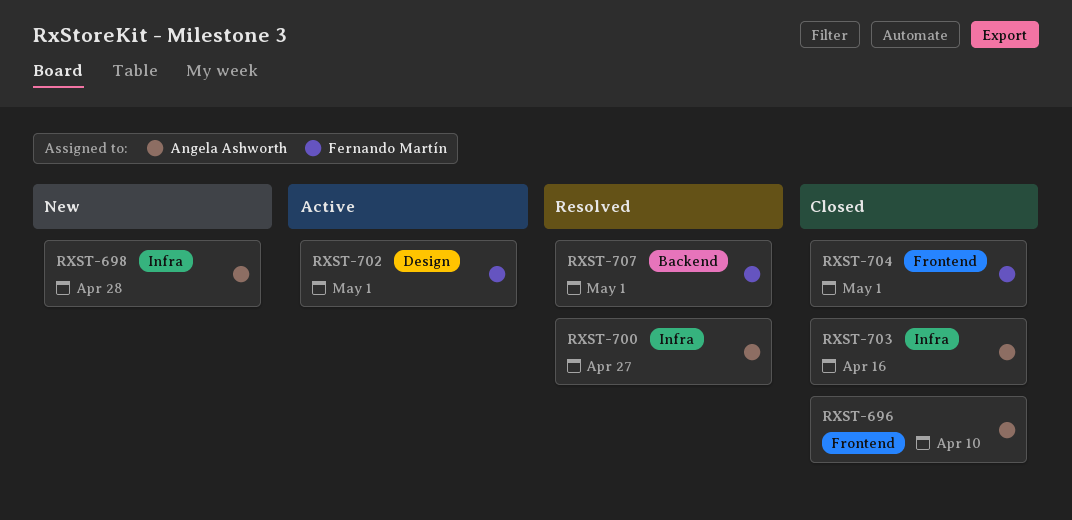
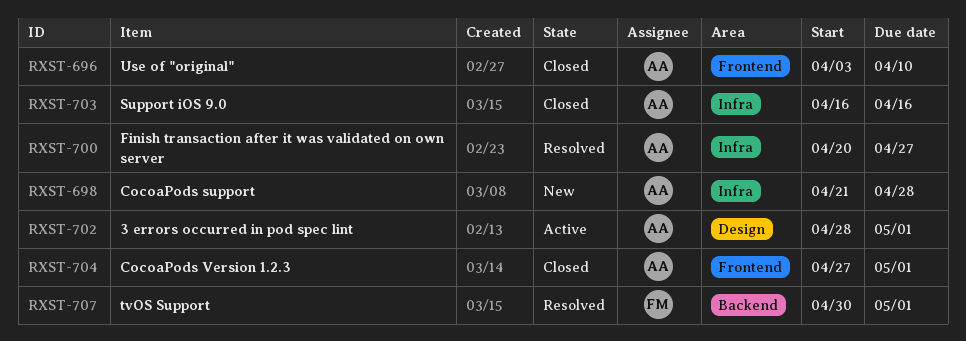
RXST-702, owner: Fernando Martín -> Angela Ashworth
RXST-704, owner: Fernando Martín -> Angela Ashworth

